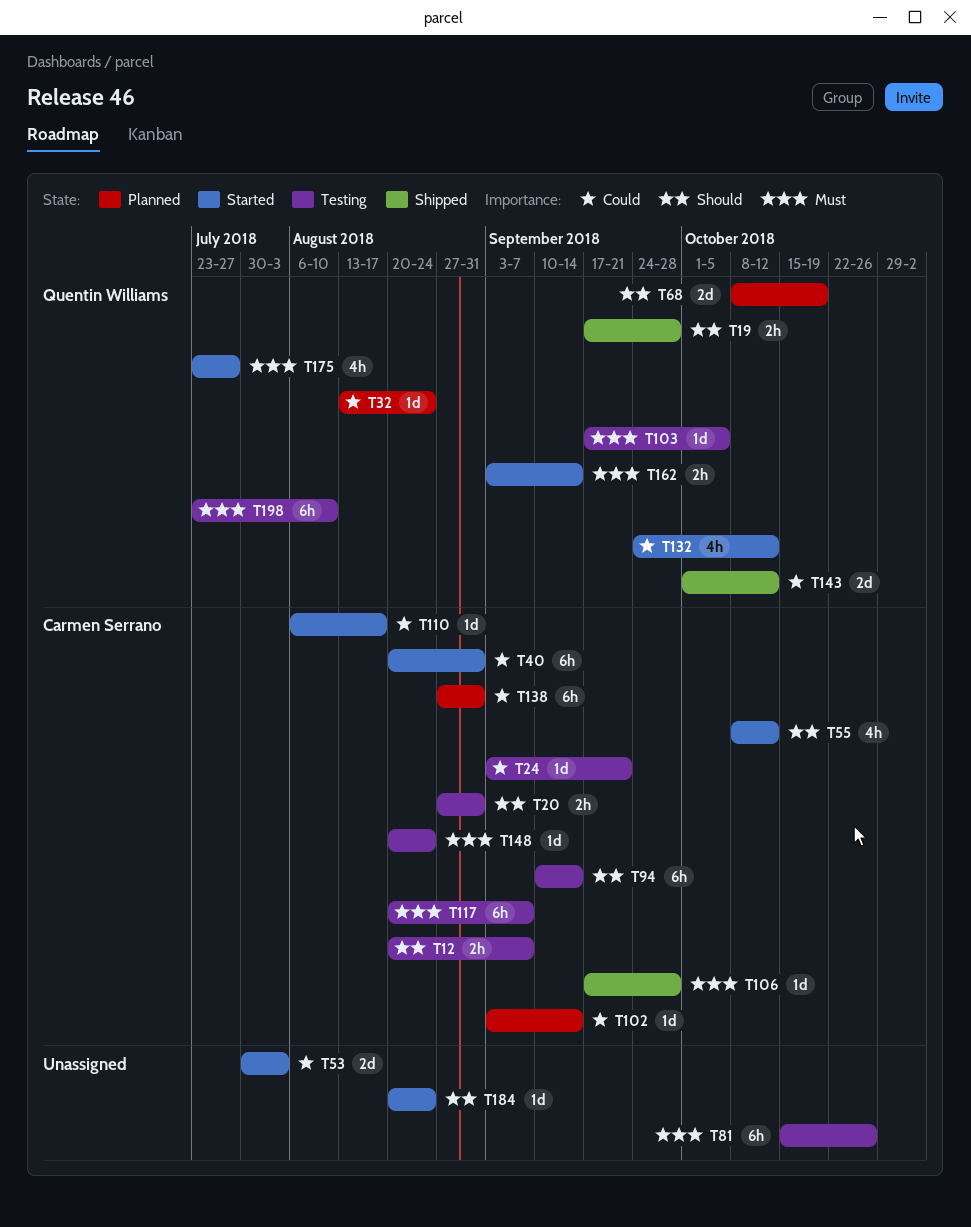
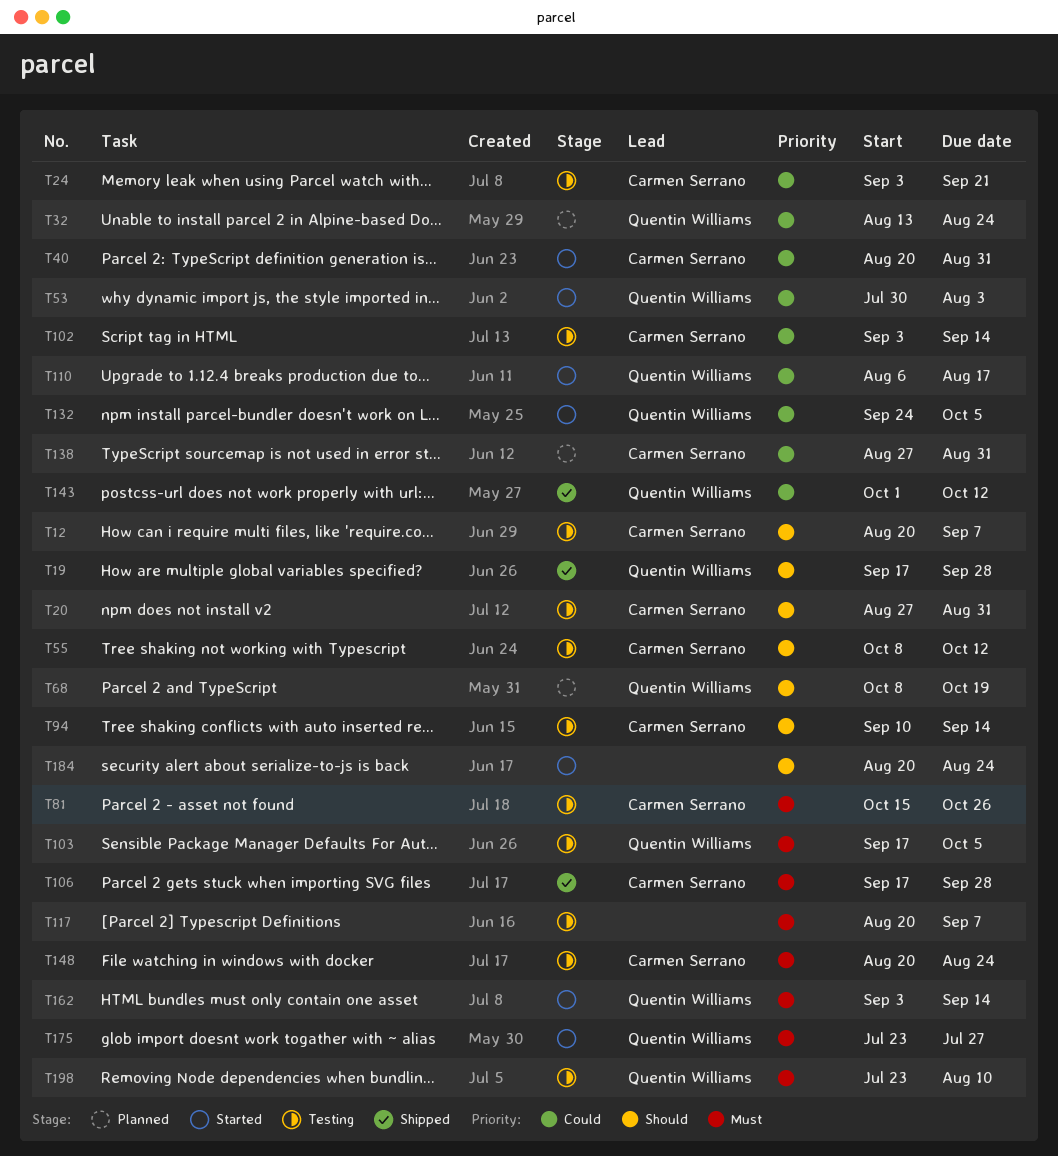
T53, owner: none -> Quentin Williams
T55, status: Started -> Testing
T81, owner: none -> Carmen Serrano
T102, status: Planned -> Testing
T110, owner: Carmen Serrano -> Quentin Williams
T117, owner: Carmen Serrano -> none
T132, due: Oct 12 -> Oct 5

